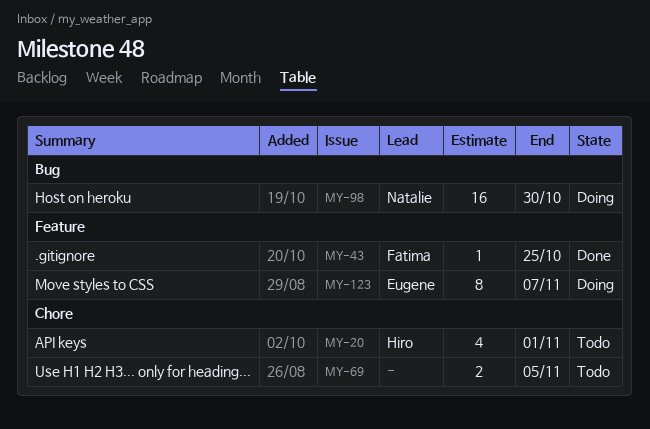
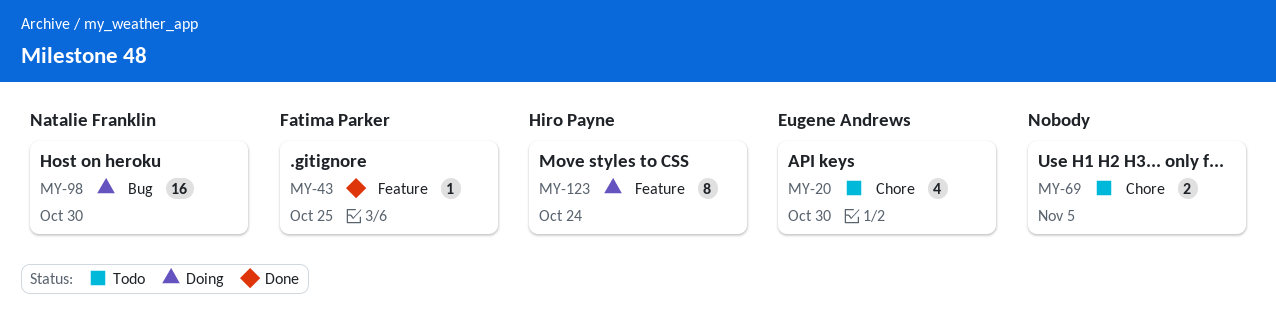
MY-20, owner: Hiro Payne -> Eugene Andrews
MY-20, due: Nov 1 -> Oct 30
MY-123, owner: Eugene Andrews -> Hiro Payne
MY-123, due: Nov 7 -> Oct 24

